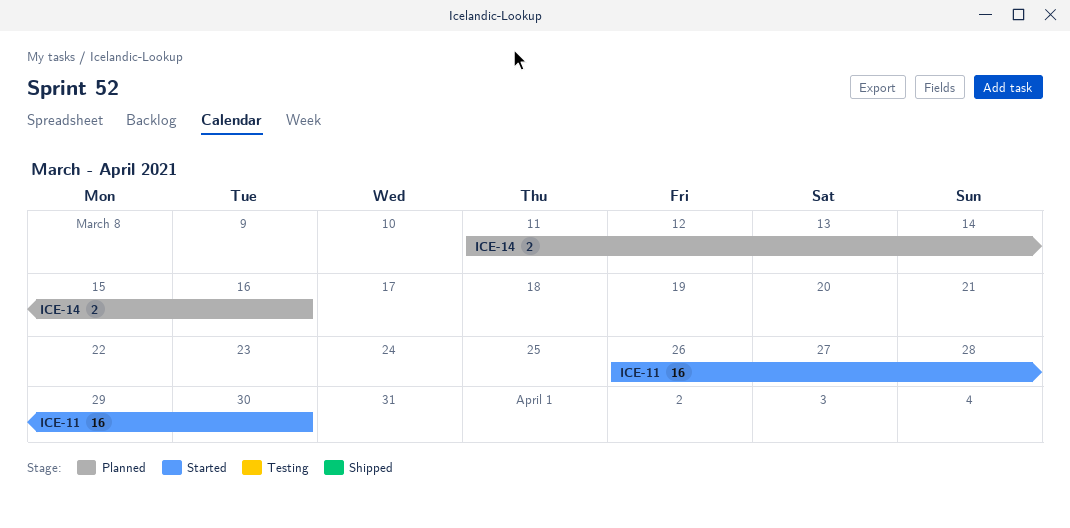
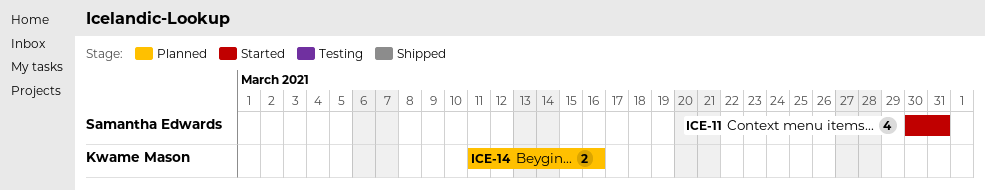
ICE-11, estimate: 16 -> 4
ICE-11, start: Mar 26 -> Mar 30
ICE-11, due: Mar 30 -> Mar 31

